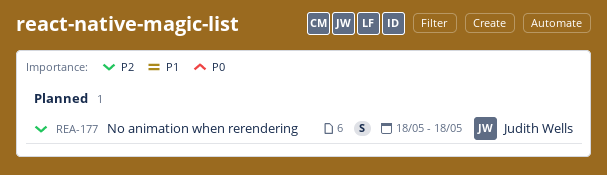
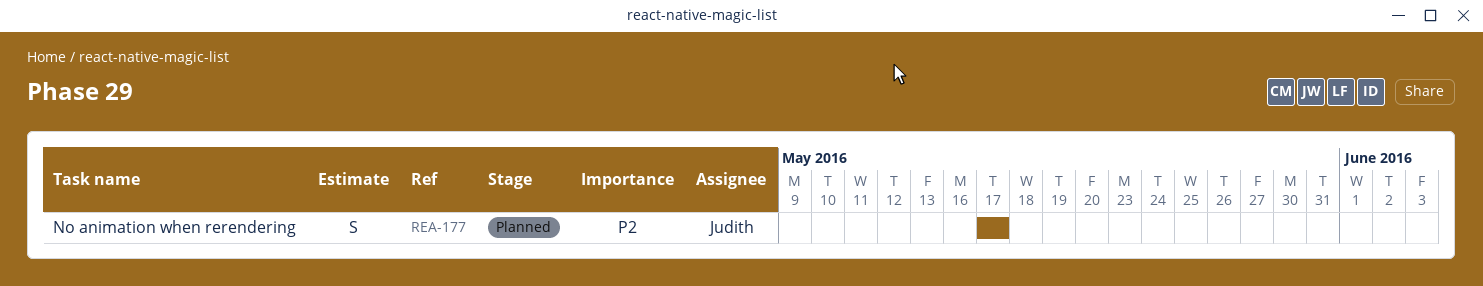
REA-177, start: May 18 -> May 17
REA-177, due: May 18 -> May 17

